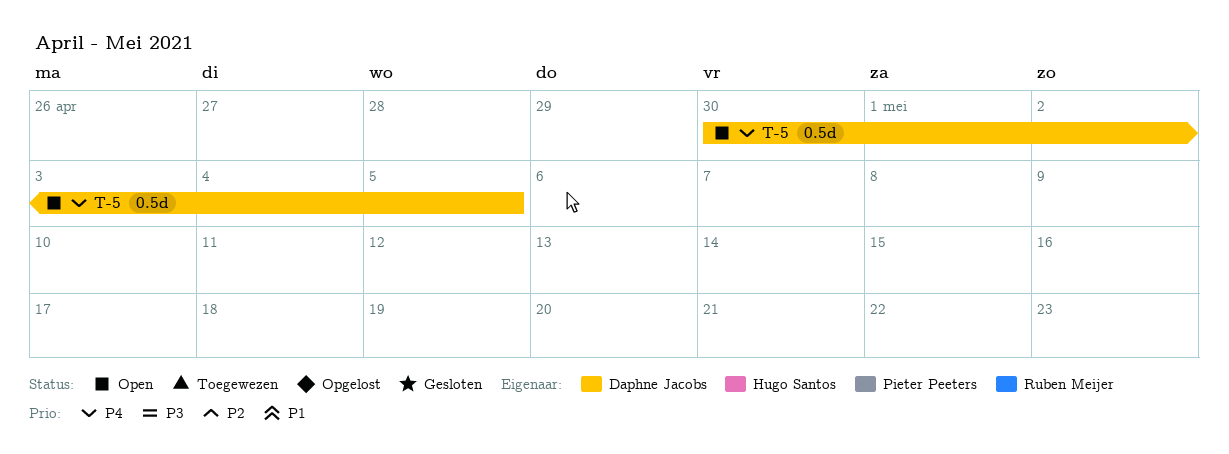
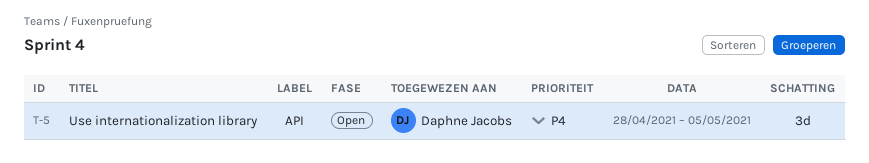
T-5, estimate: 0.5d -> 3d
T-5, start: Apr 30 -> Apr 28

